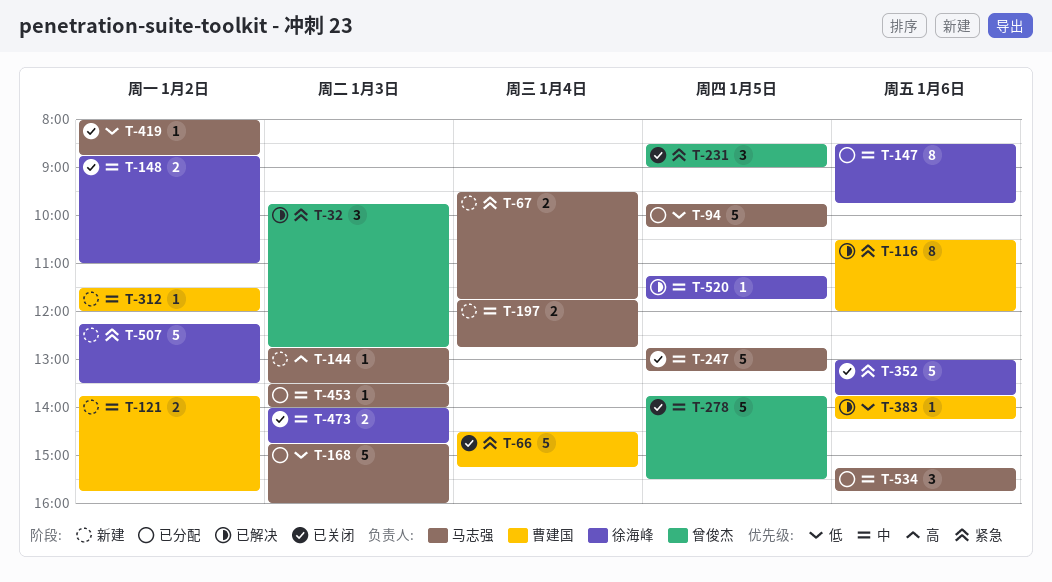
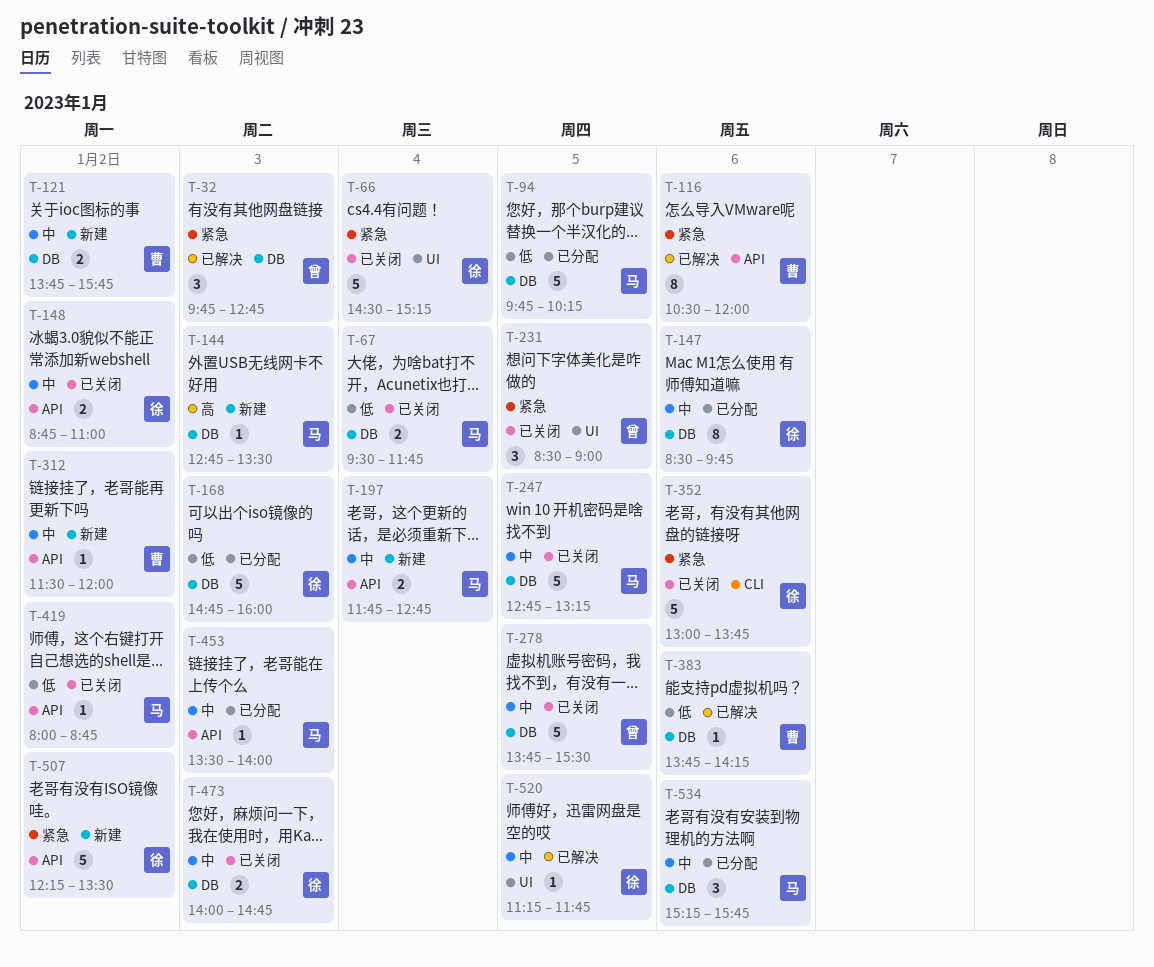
T-66, owner: 曹建国 -> 徐海峰
T-67, status: 新建 -> 已关闭
T-67, priority: 紧急 -> 低
T-168, owner: 马志强 -> 徐海峰

